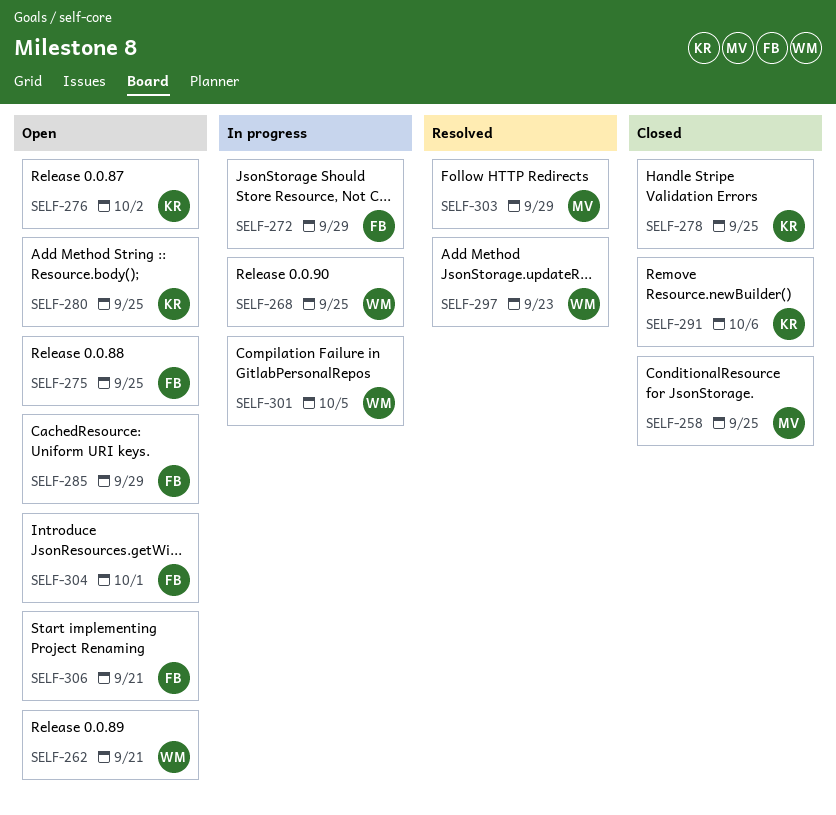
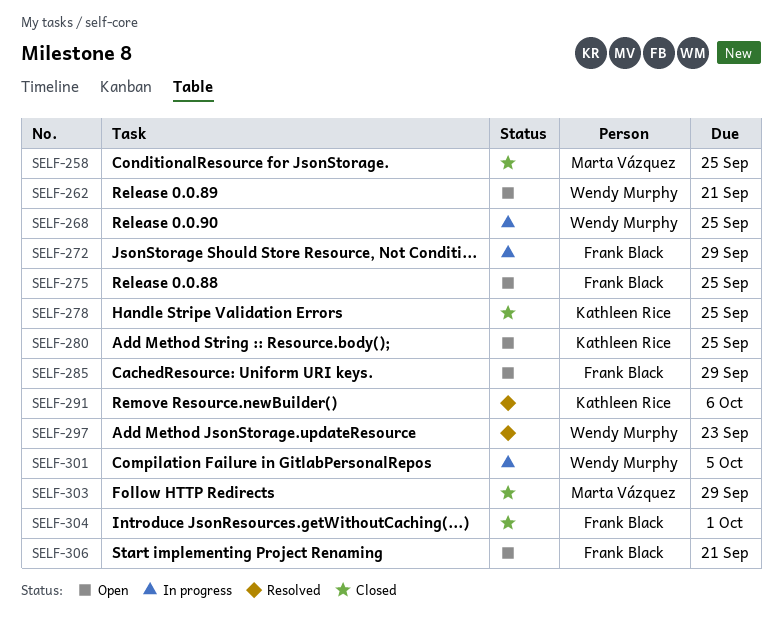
SELF-276: present -> none
SELF-291, status: Closed -> Resolved
SELF-303, status: Resolved -> Closed
SELF-304, status: Open -> Closed

